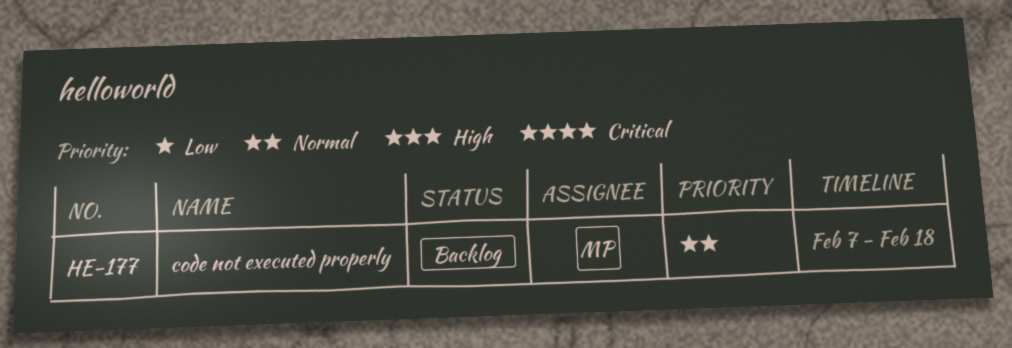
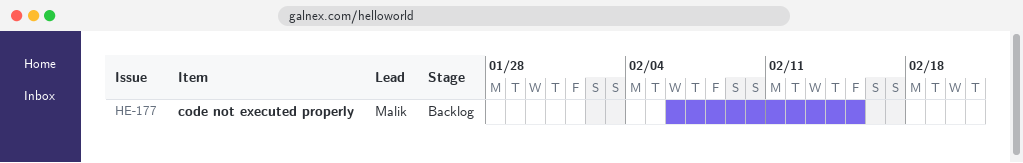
HE-177, start: Feb 7 -> Feb 6
HE-177, due: Feb 18 -> Feb 15

